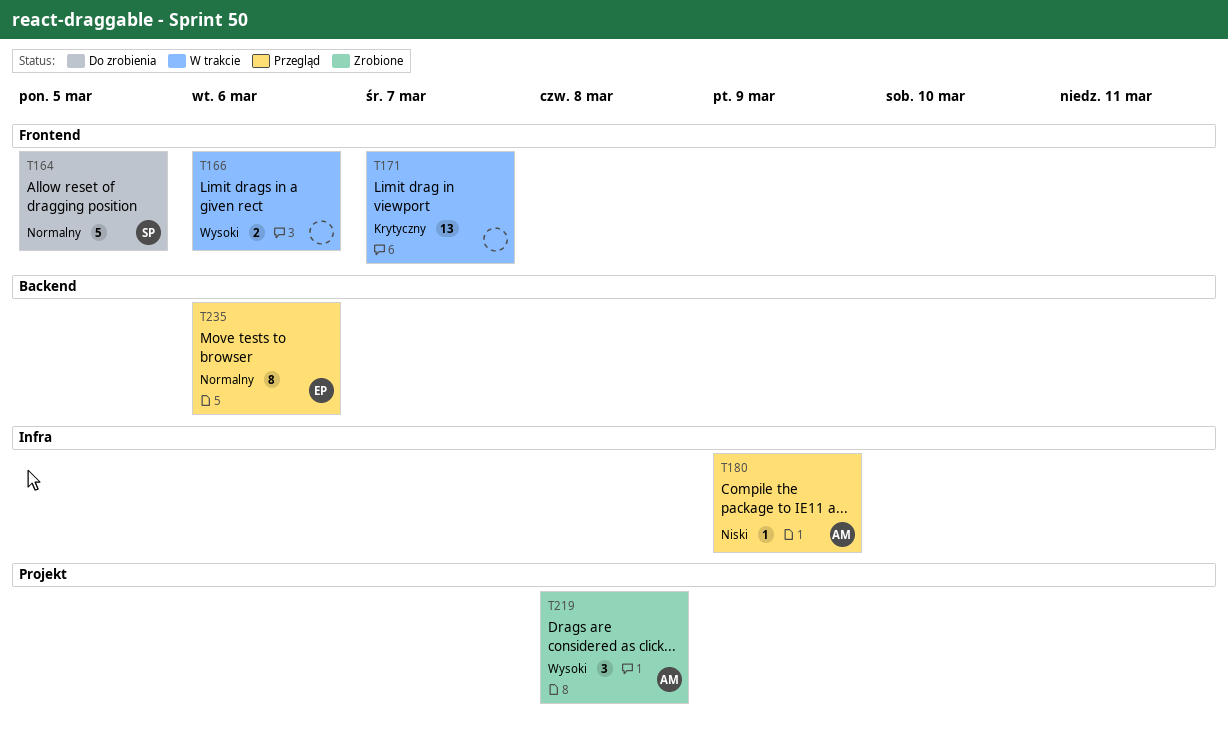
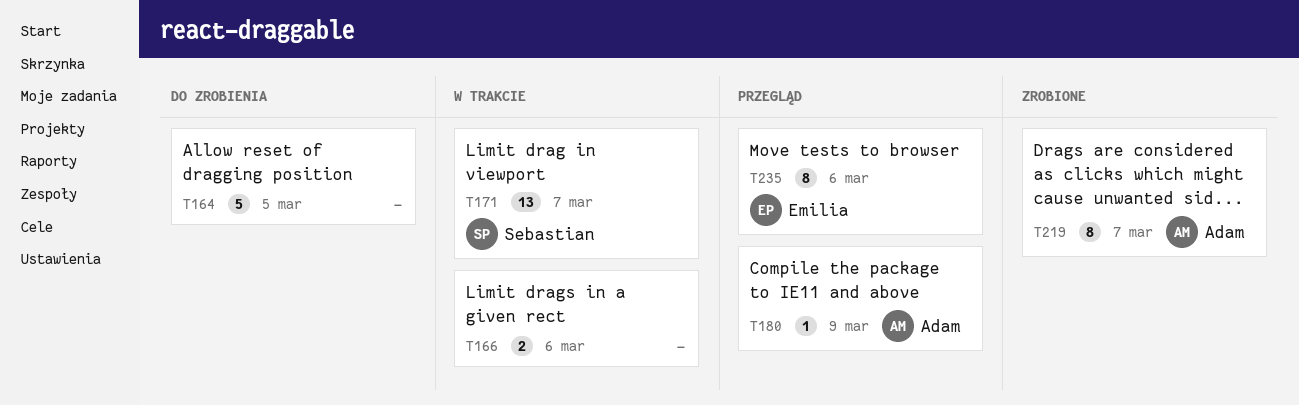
T164, owner: Sebastian -> none
T171, owner: none -> Sebastian
T219, estimate: 3 -> 8
T219, due: Mar 8 -> Mar 7

